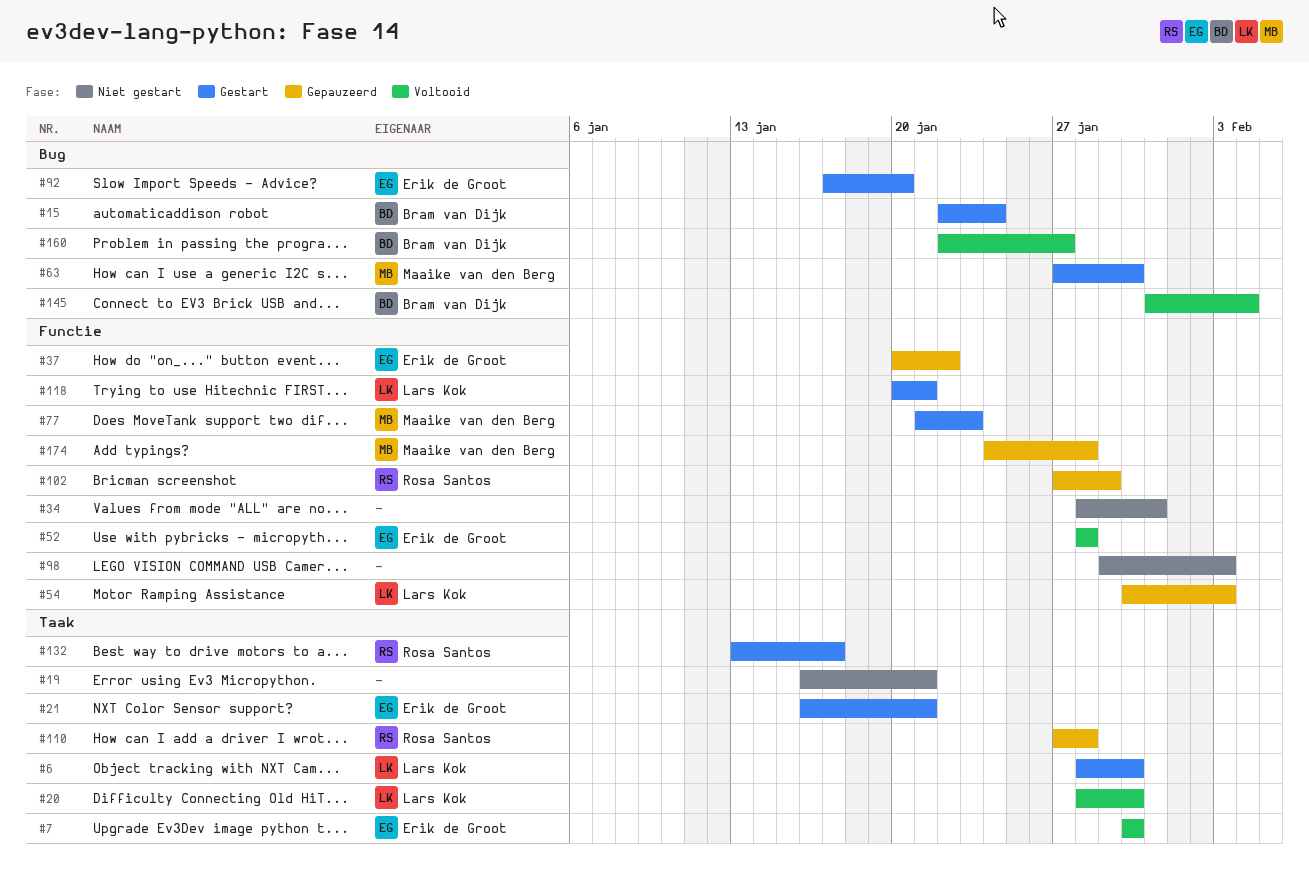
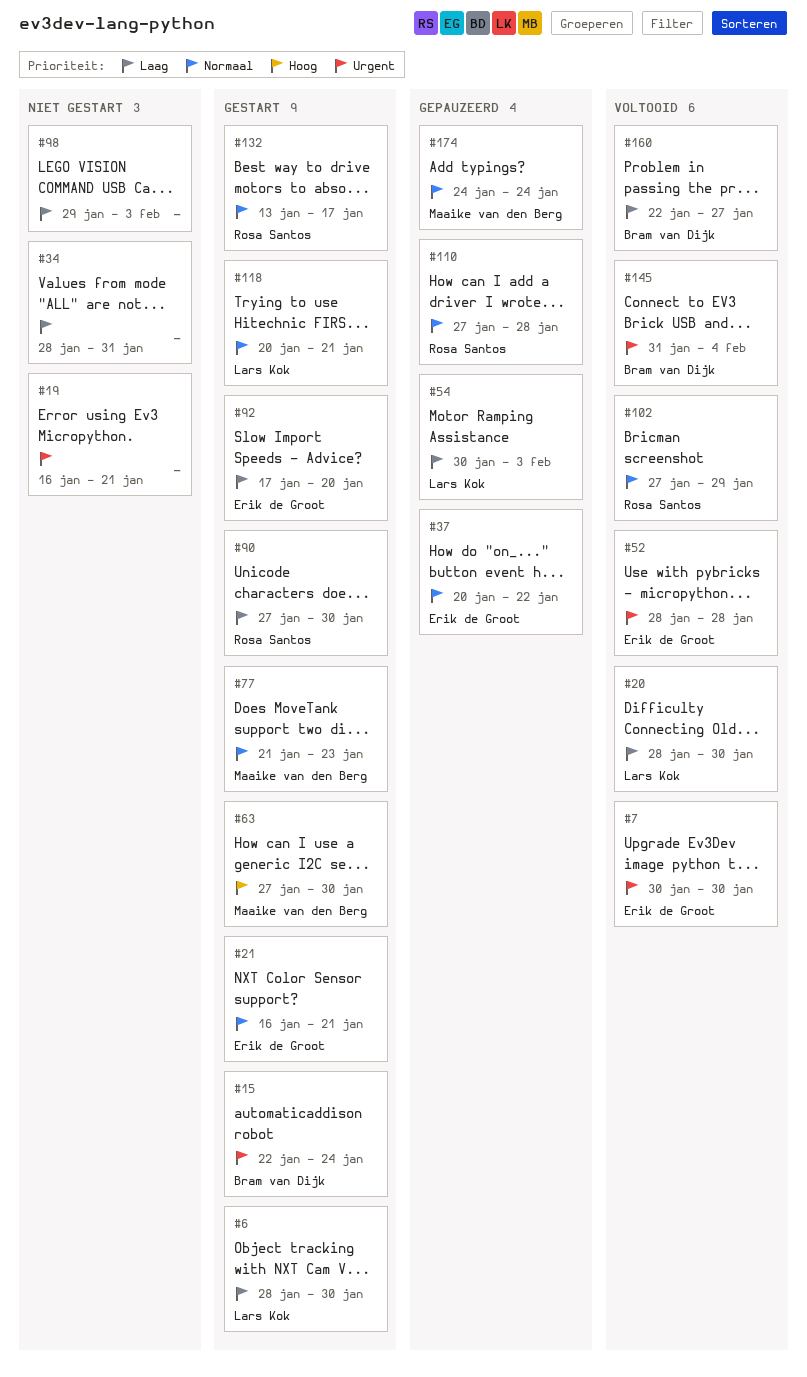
#90: none -> present
#102, status: Gepauzeerd -> Voltooid
#174, due: Jan 28 -> Jan 24

